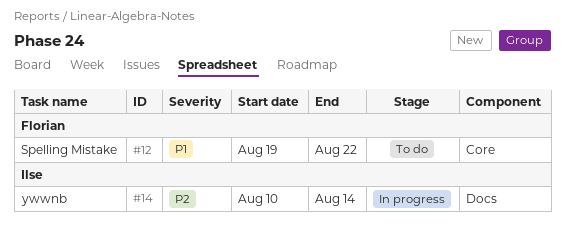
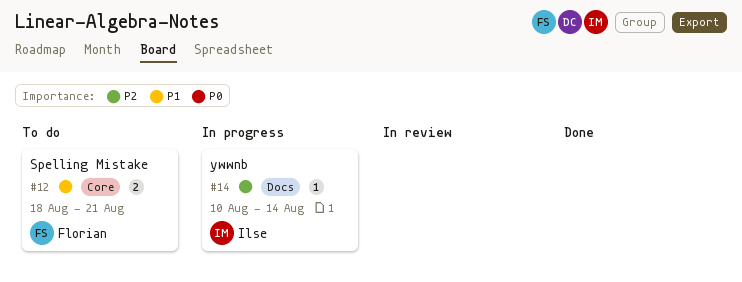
#12, start: Aug 19 -> Aug 18
#12, due: Aug 22 -> Aug 21

